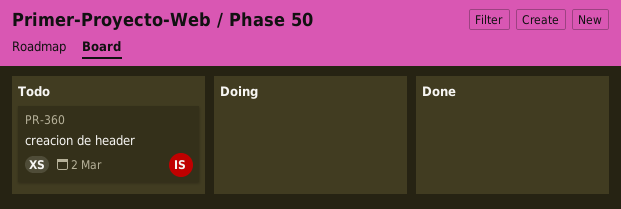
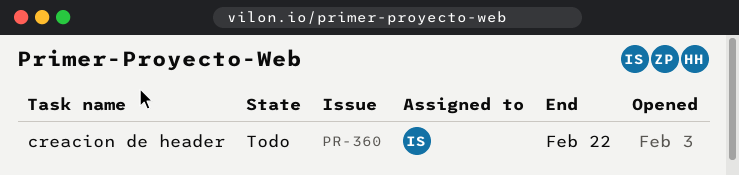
PR-360, due: Mar 2 -> Feb 22

